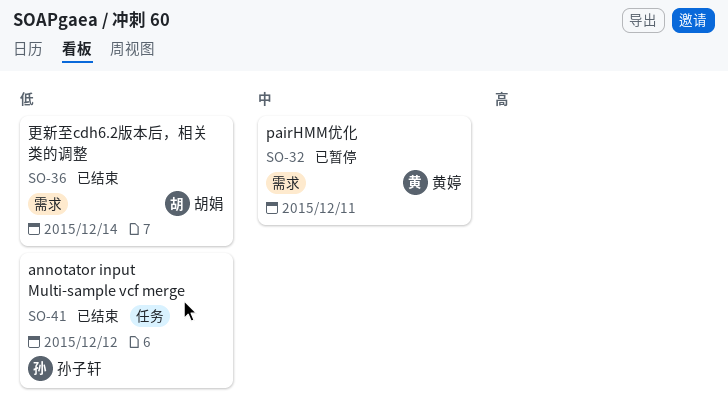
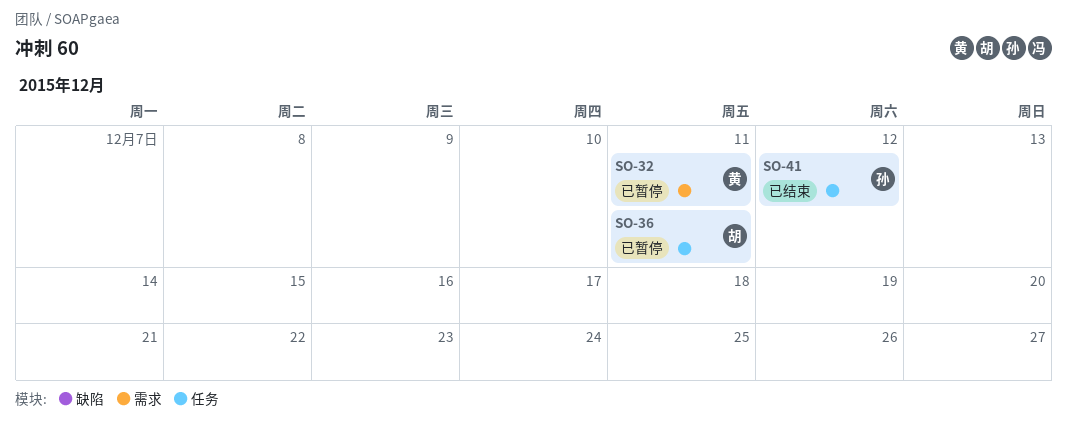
SO-36, status: 已结束 -> 已暂停
SO-36, label: 需求 -> 任务
SO-36, due: Dec 14 -> Dec 11

